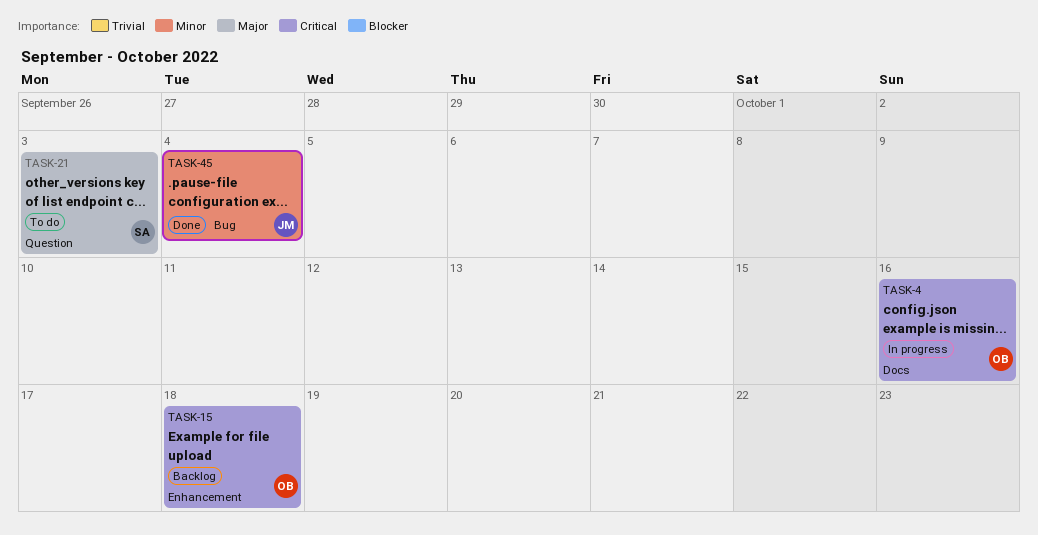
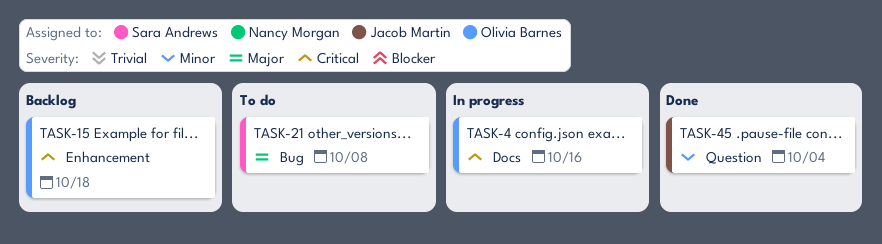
TASK-21, label: Question -> Bug
TASK-21, due: Oct 3 -> Oct 8
TASK-45, label: Bug -> Question

